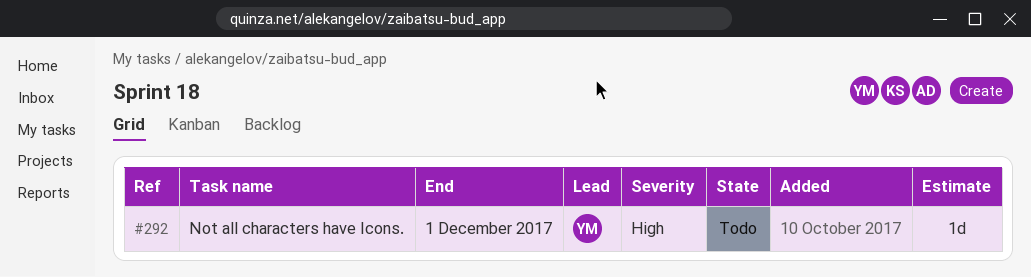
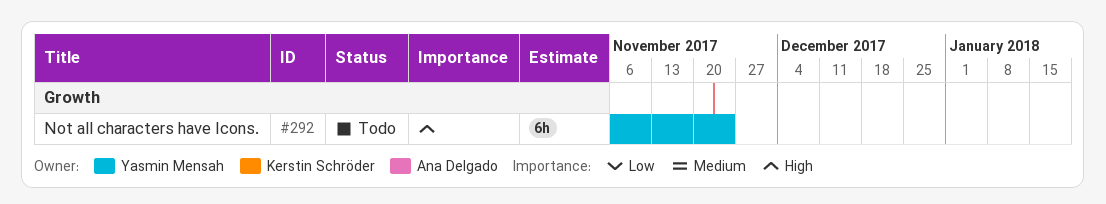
#292, estimate: 1d -> 6h
#292, due: Dec 1 -> Nov 24

